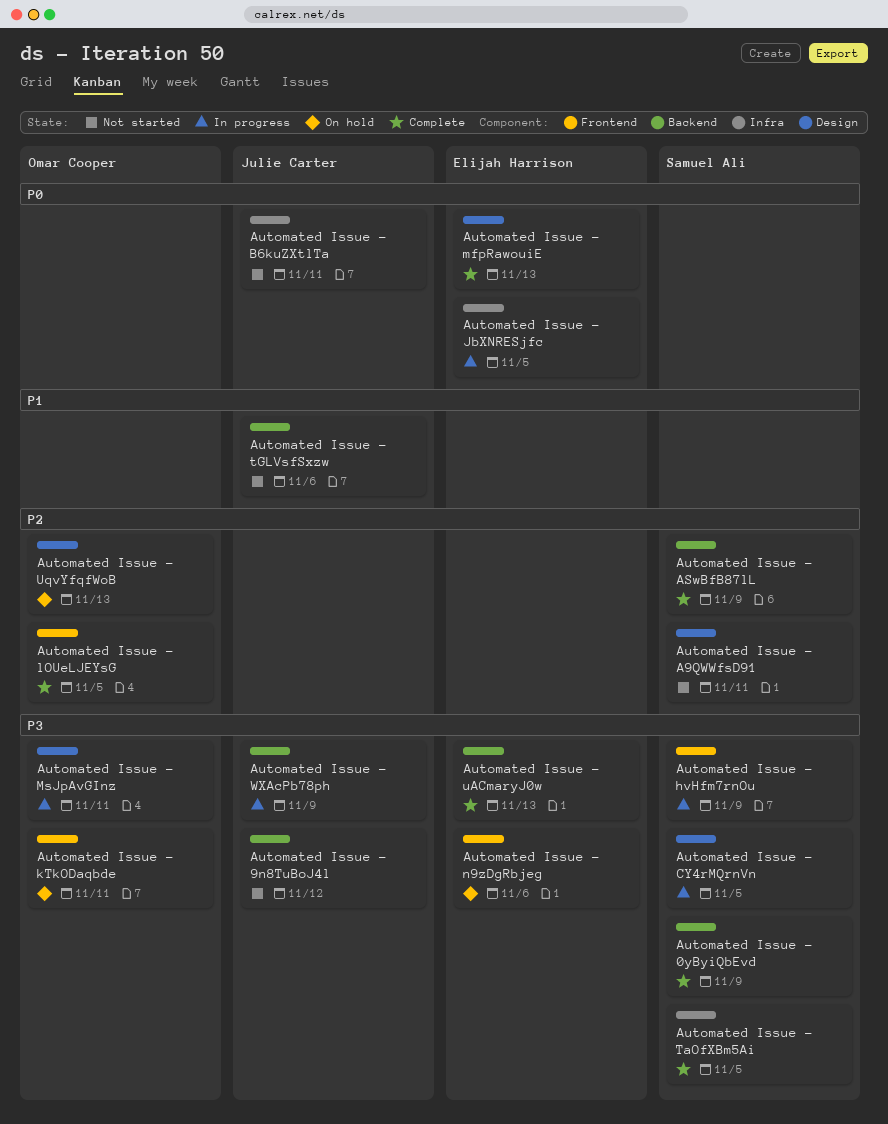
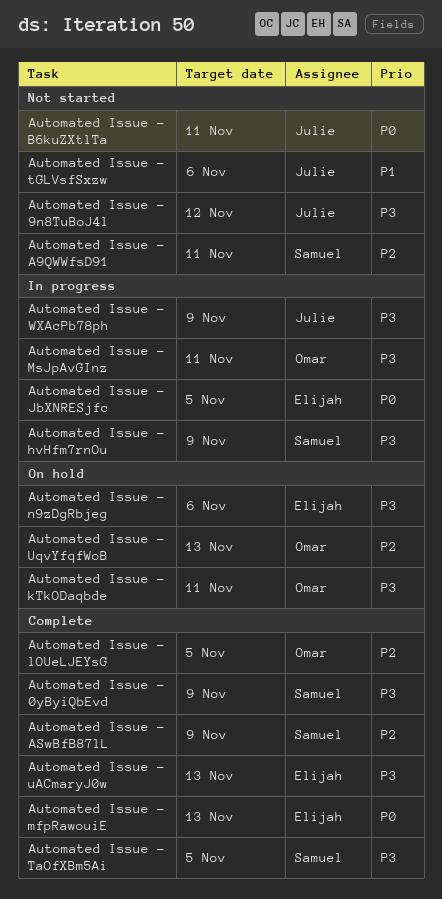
Automated Issue - CY4rMQrnVn: present -> none

